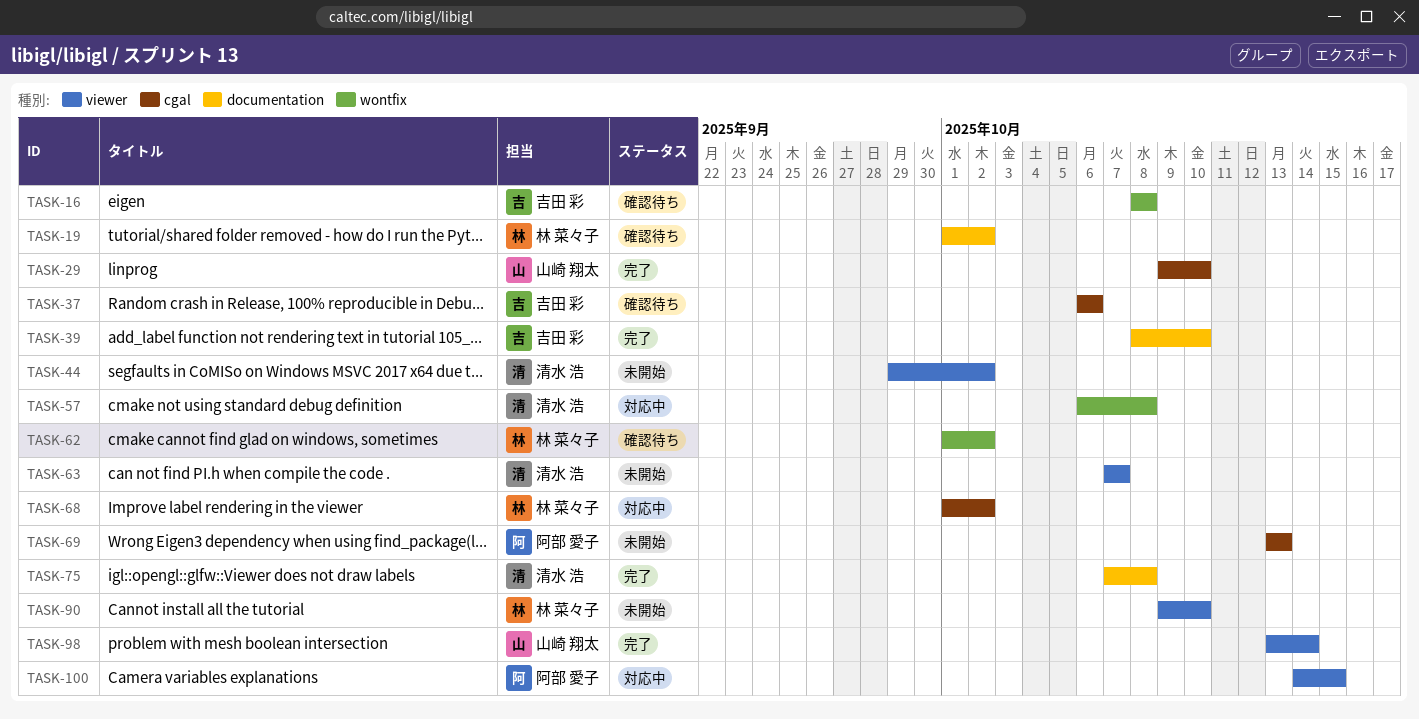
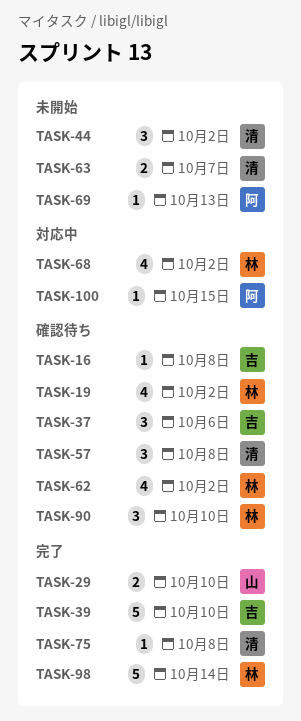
TASK-57, status: 対応中 -> 確認待ち
TASK-90, status: 未開始 -> 確認待ち
TASK-98, owner: 山崎 翔太 -> 林 菜々子

